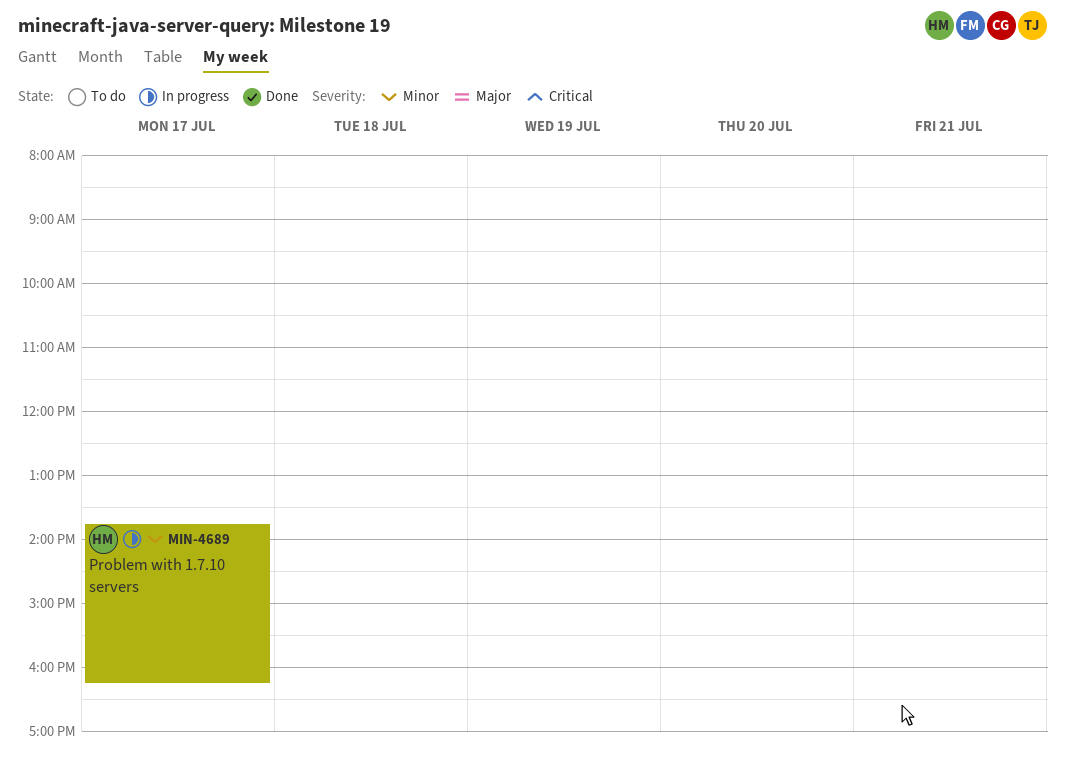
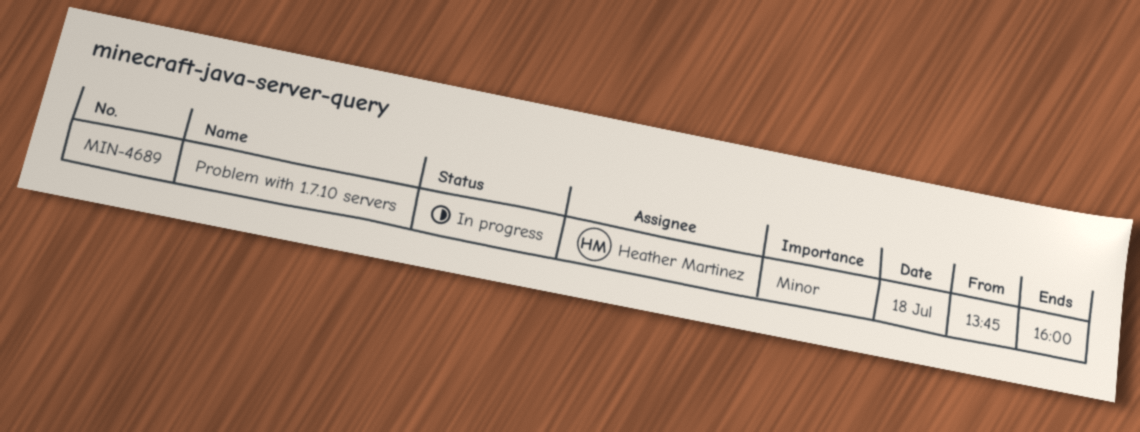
MIN-4689, day: Jul 17 -> Jul 18
MIN-4689, ends: 16:15 -> 16:00

